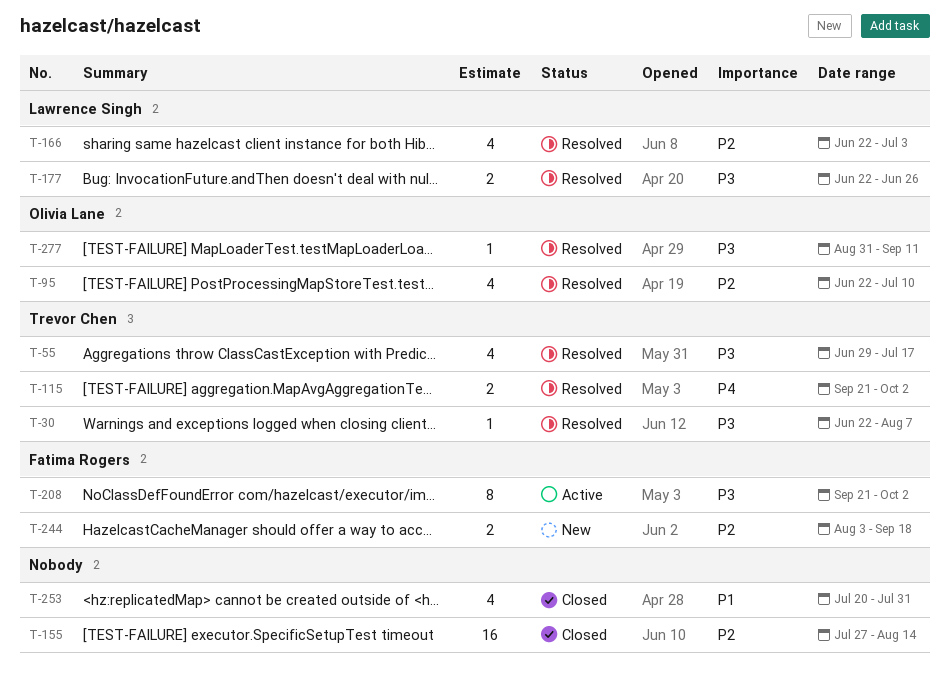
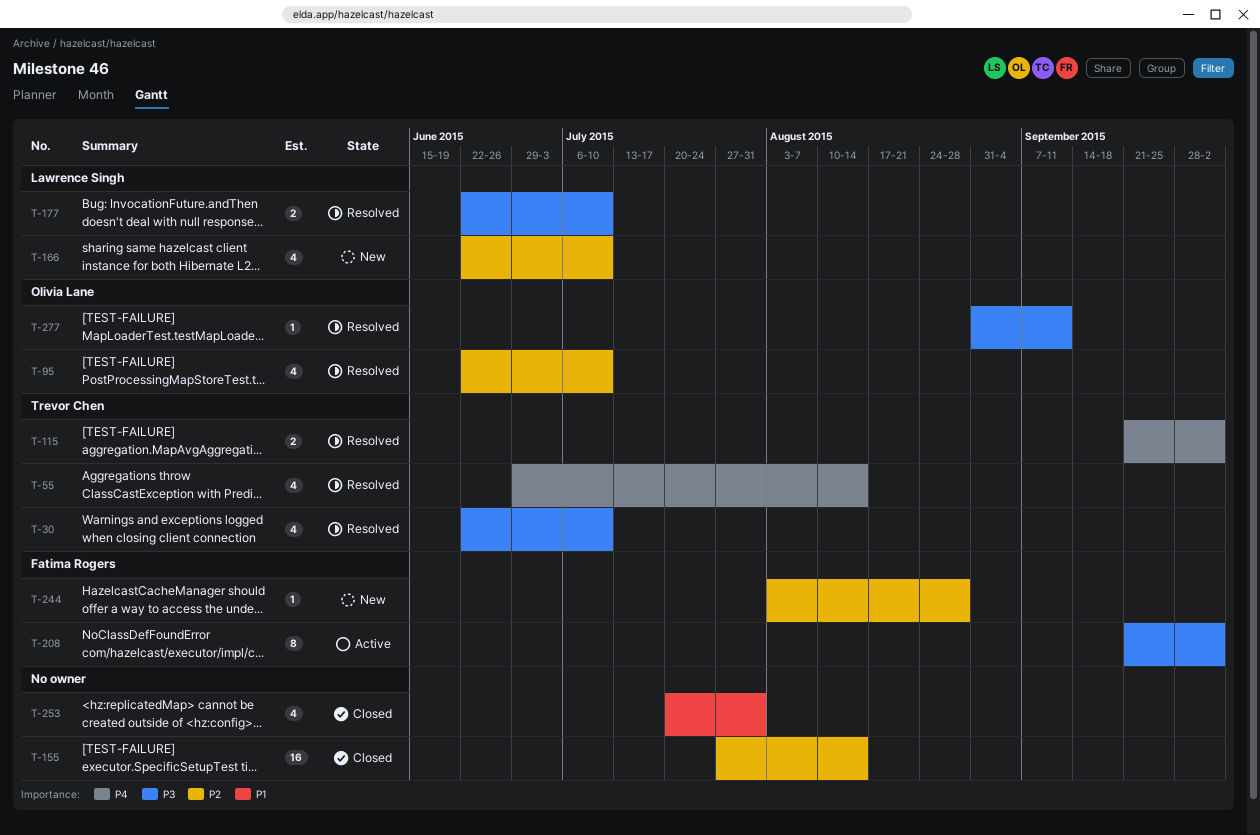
T-30, estimate: 1 -> 4
T-30, due: Aug 7 -> Jul 10
T-55, priority: P3 -> P4
T-55, due: Jul 17 -> Aug 14
T-166, status: Resolved -> New
T-166, due: Jul 3 -> Jul 10
T-177, due: Jun 26 -> Jul 10
T-244, estimate: 2 -> 1
T-244, due: Sep 18 -> Aug 28

